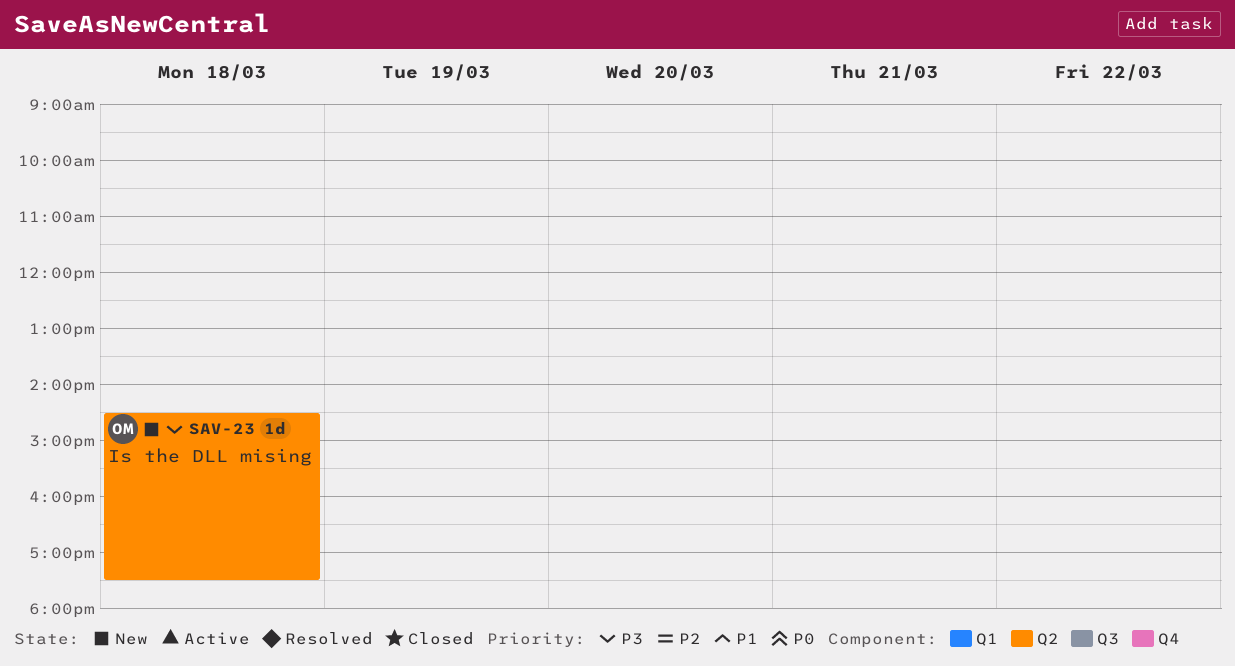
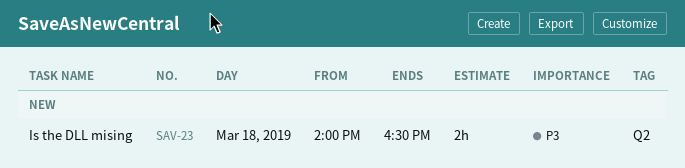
SAV-23, estimate: 1d -> 2h
SAV-23, begins: 14:30 -> 14:00
SAV-23, ends: 17:30 -> 16:30

